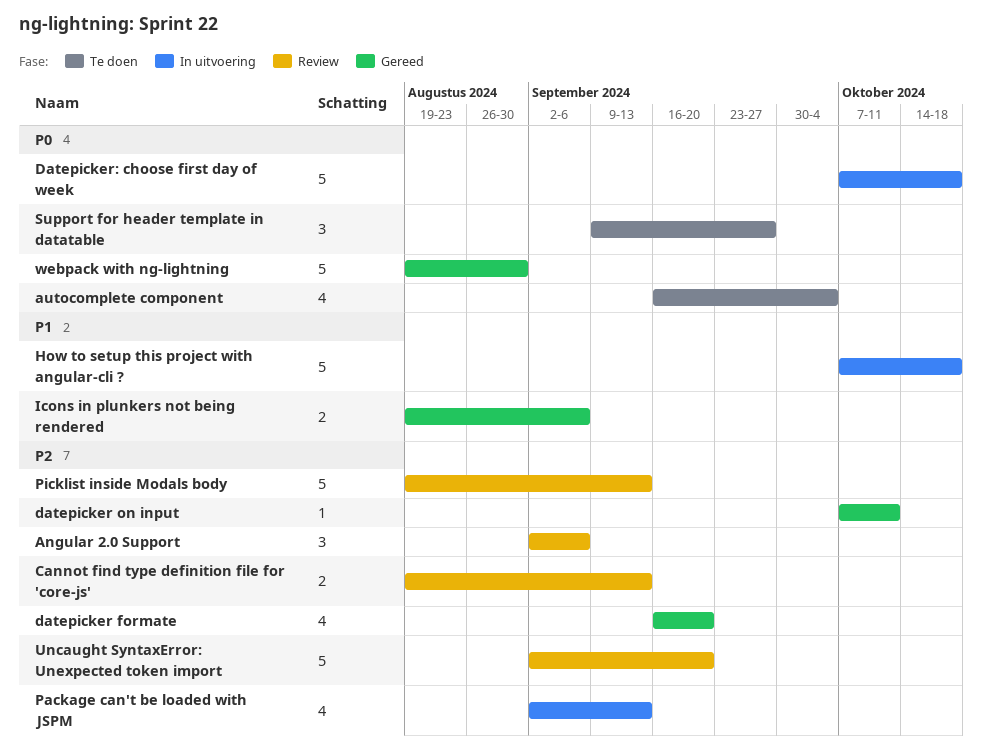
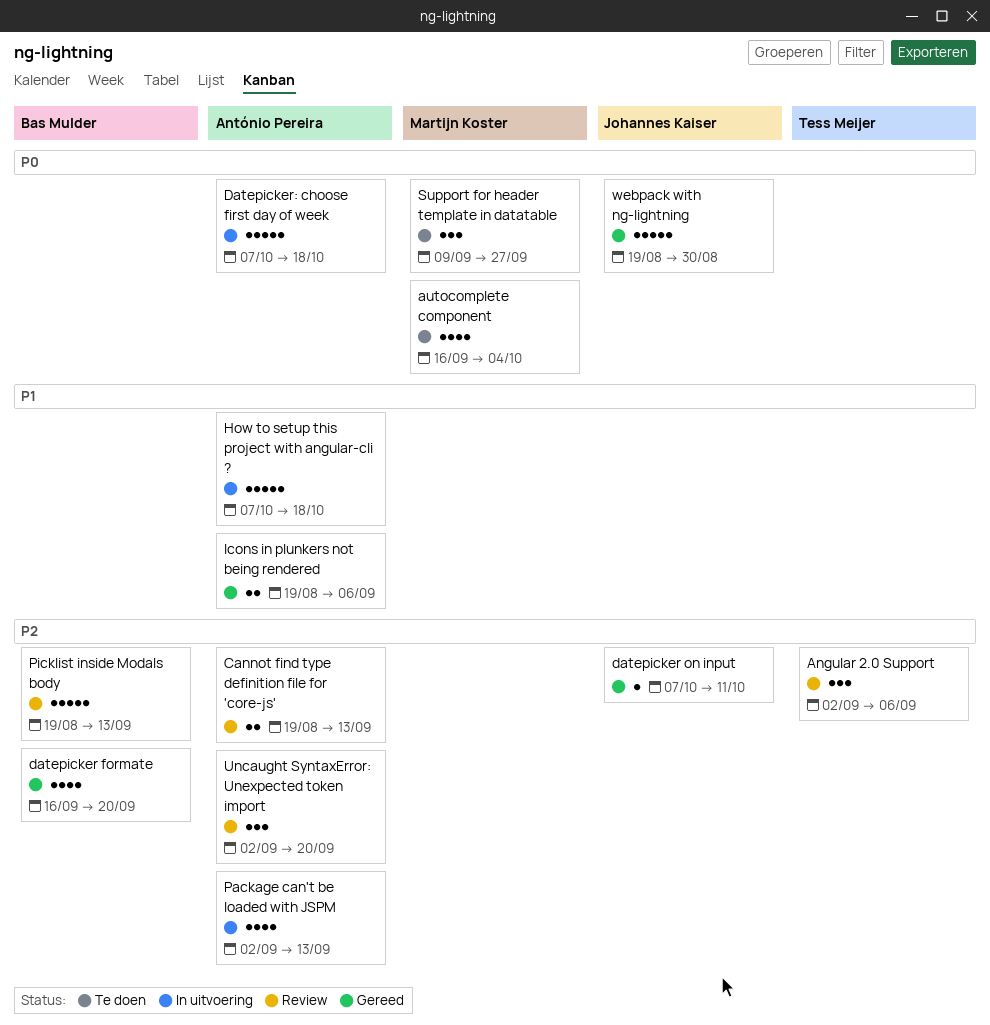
Uncaught SyntaxError: Unexpected token import, estimate: 5 -> 3

